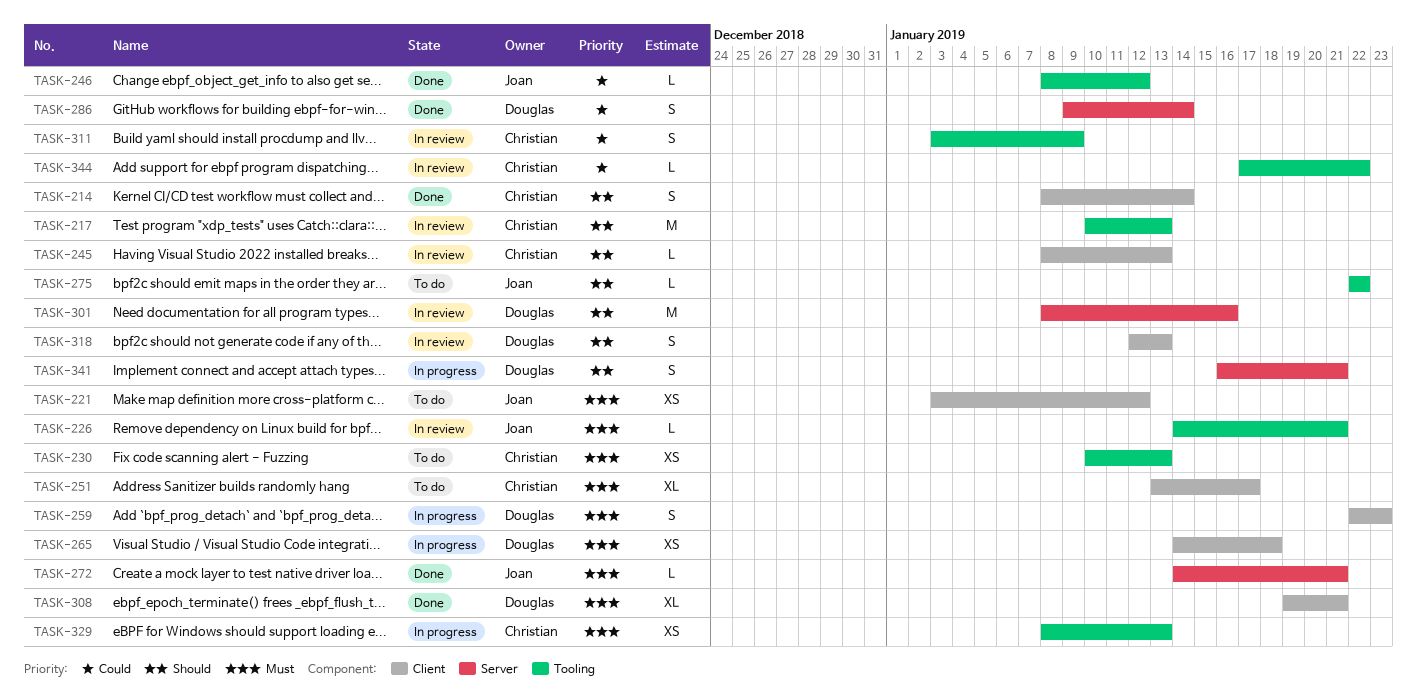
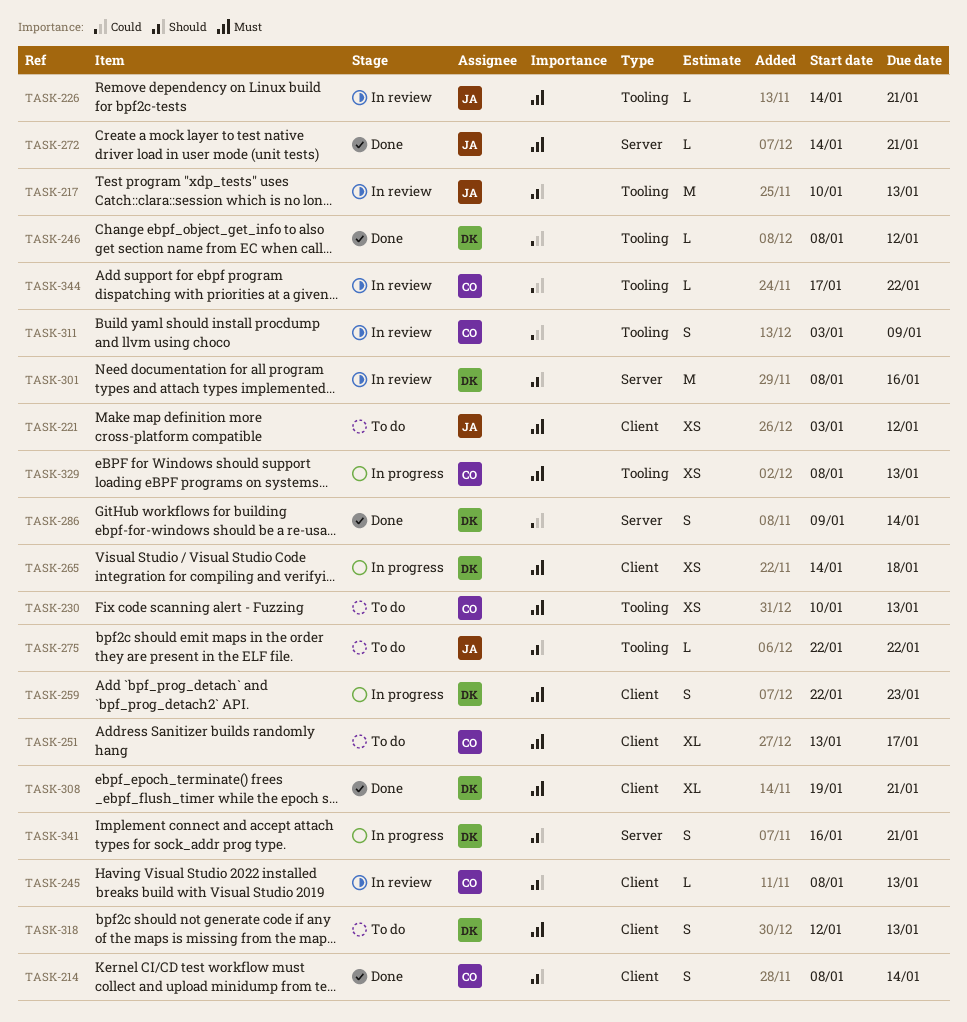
TASK-217, owner: Christian -> Joan
TASK-246, owner: Joan -> Douglas
TASK-318, status: In review -> To do
TASK-318, priority: Should -> Must

